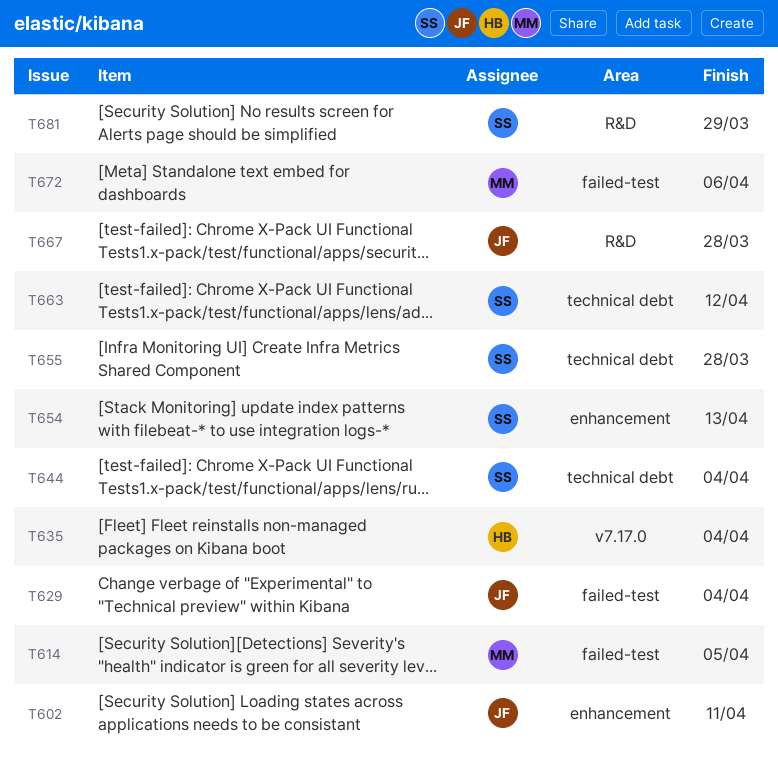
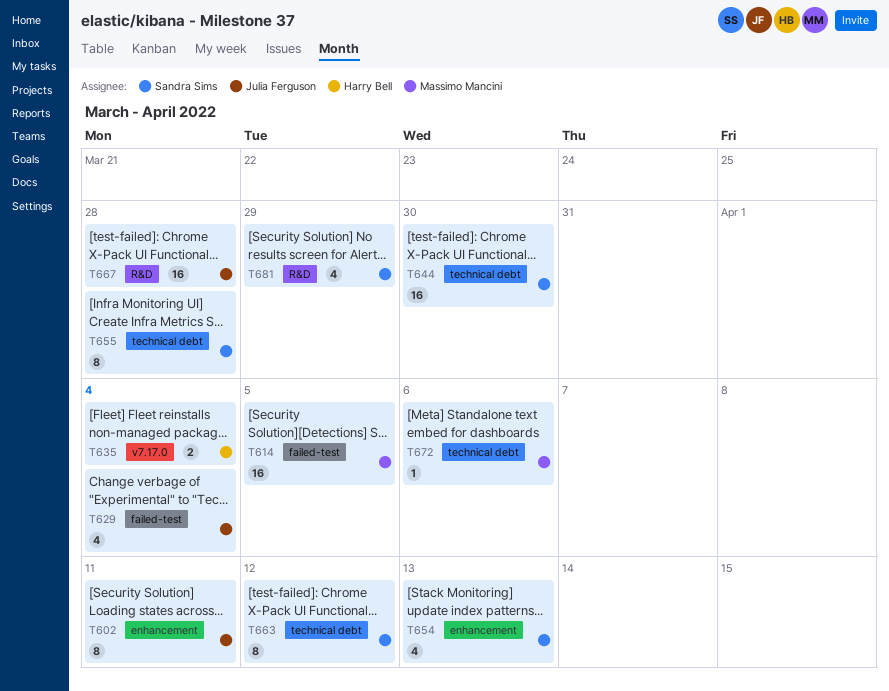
T644, due: Apr 4 -> Mar 30
T672, label: failed-test -> technical debt

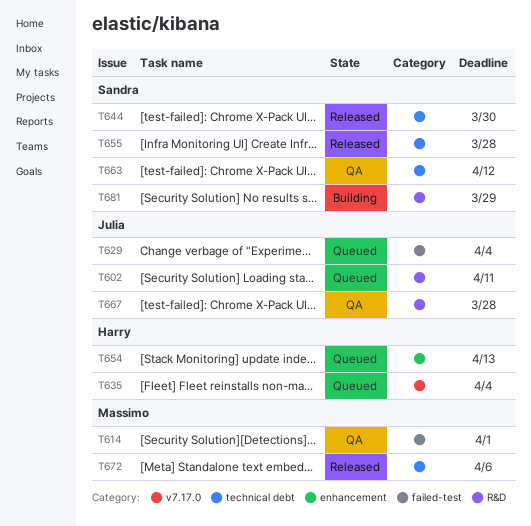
T602, label: enhancement -> R&D
T614, due: Apr 5 -> Apr 1
T654, owner: Sandra Sims -> Harry Bell

